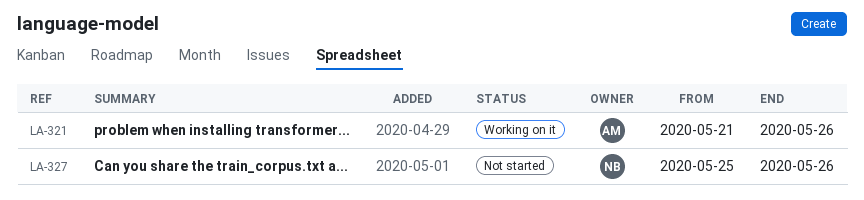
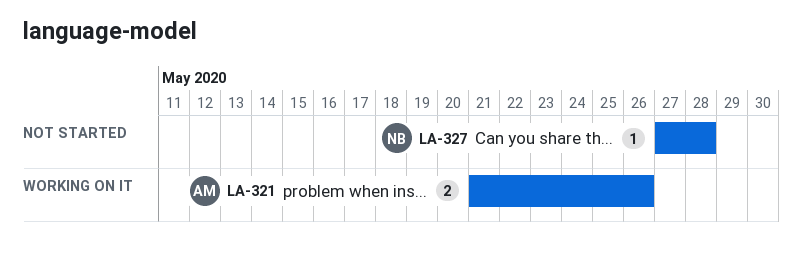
LA-327, start: May 25 -> May 27
LA-327, due: May 26 -> May 28

